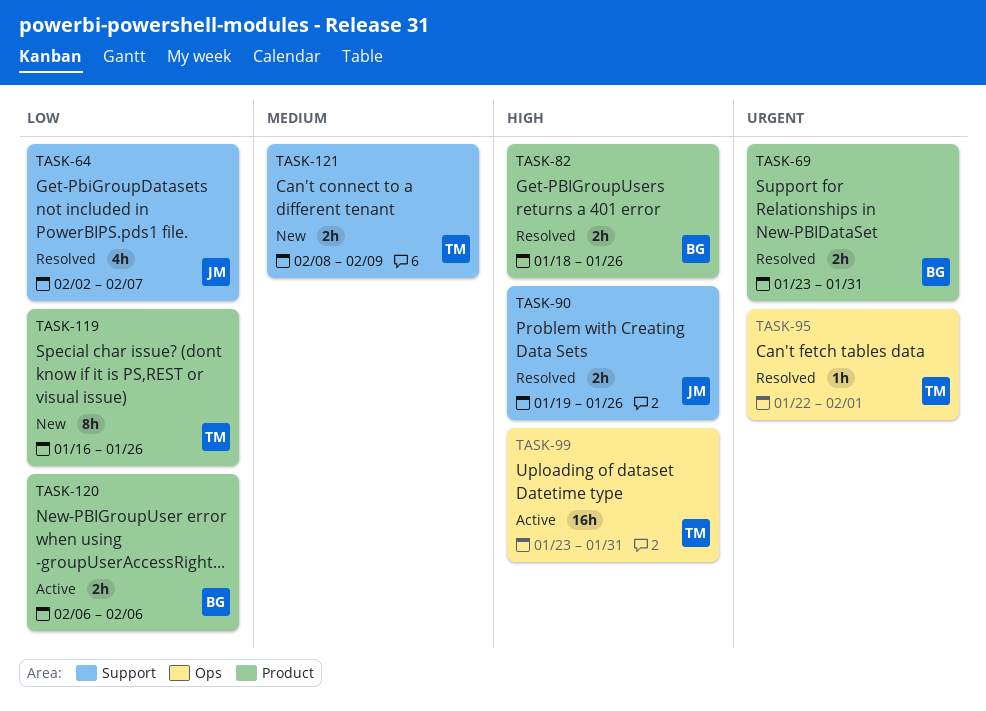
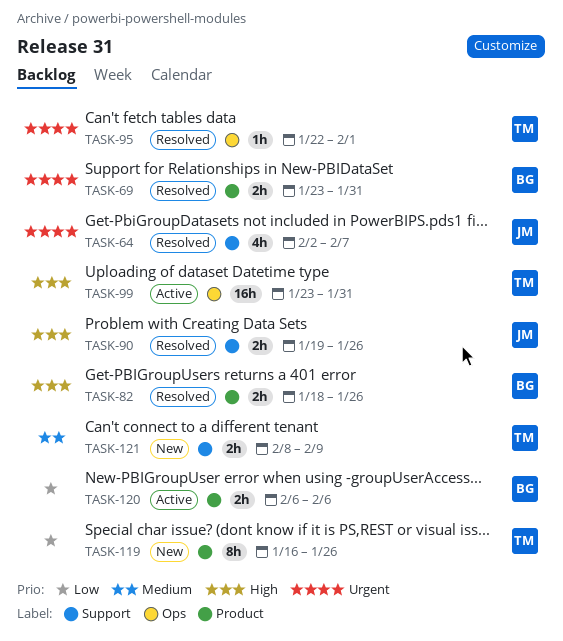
TASK-64, priority: Low -> Urgent

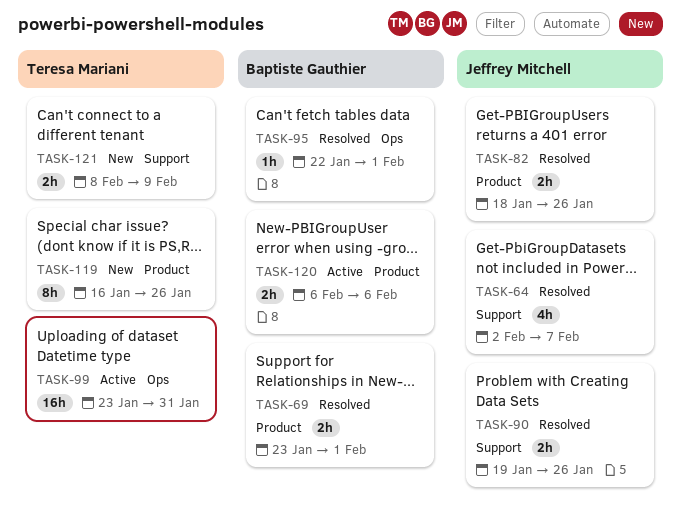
TASK-69, due: Jan 31 -> Feb 1
TASK-82, owner: Baptiste Gauthier -> Jeffrey Mitchell
TASK-95, owner: Teresa Mariani -> Baptiste Gauthier

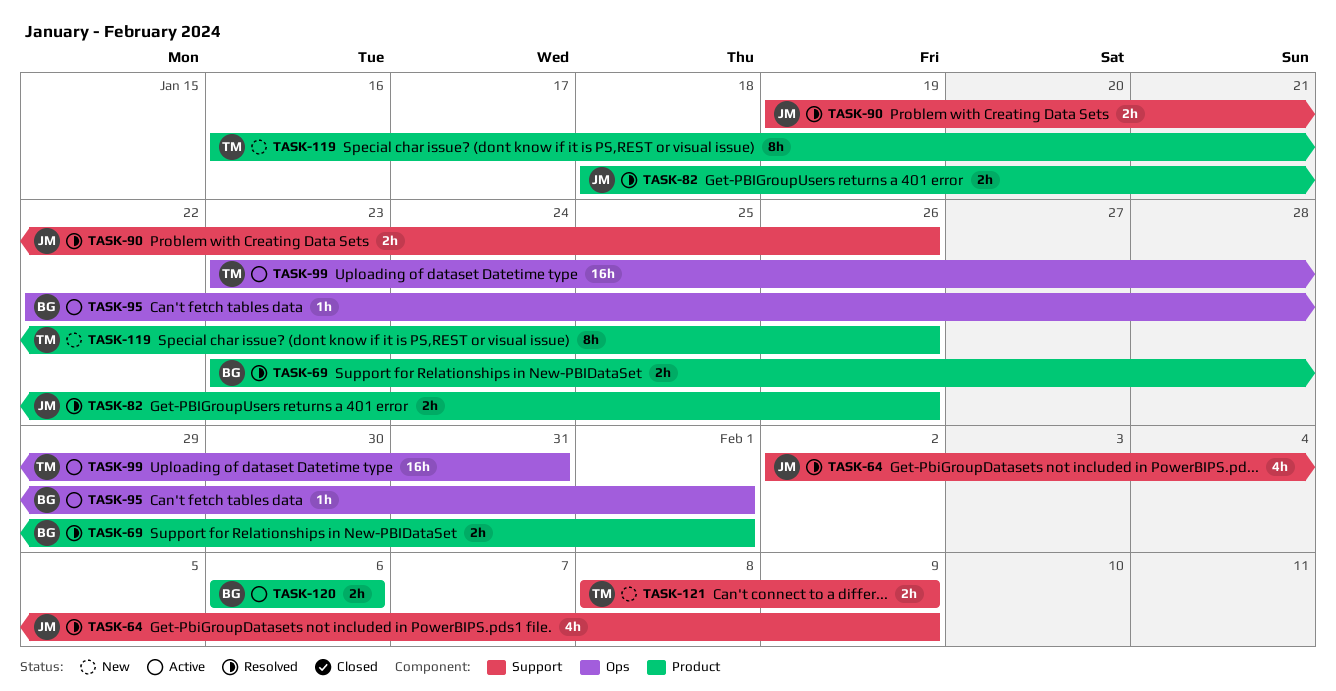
TASK-64, due: Feb 7 -> Feb 9
TASK-95, status: Resolved -> Active

